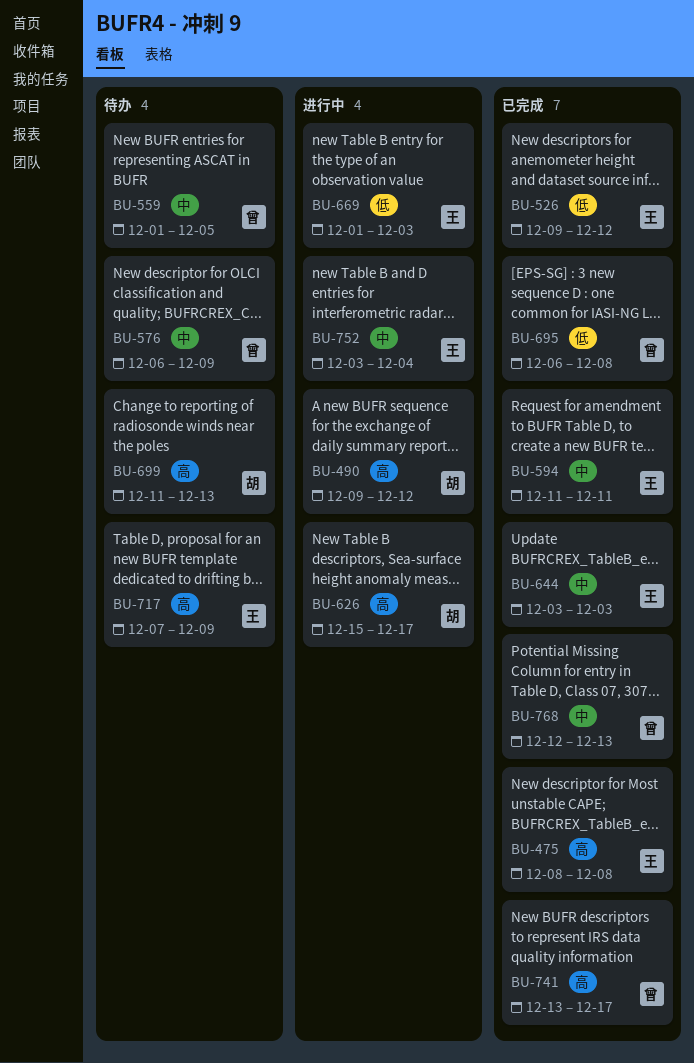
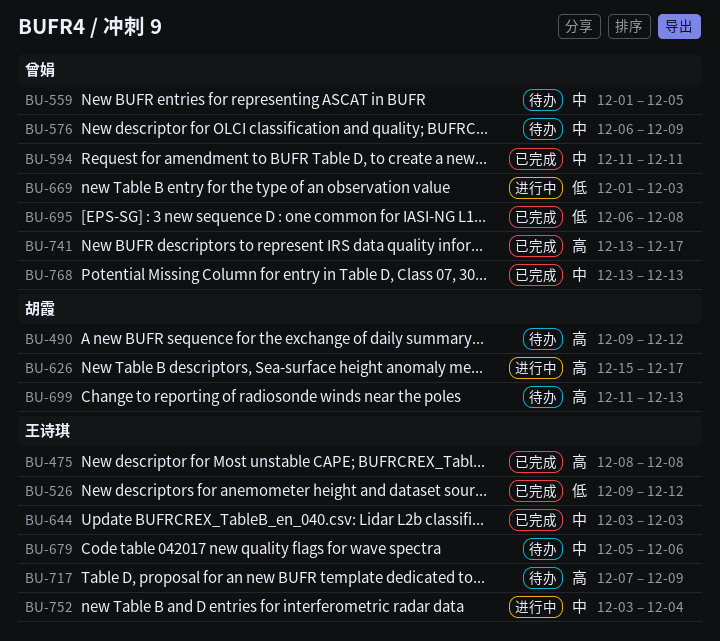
BU-490, status: 进行中 -> 待办
BU-594, owner: 王诗琪 -> 曾娟
BU-669, owner: 王诗琪 -> 曾娟
BU-679: none -> present
BU-768, start: Dec 12 -> Dec 13

